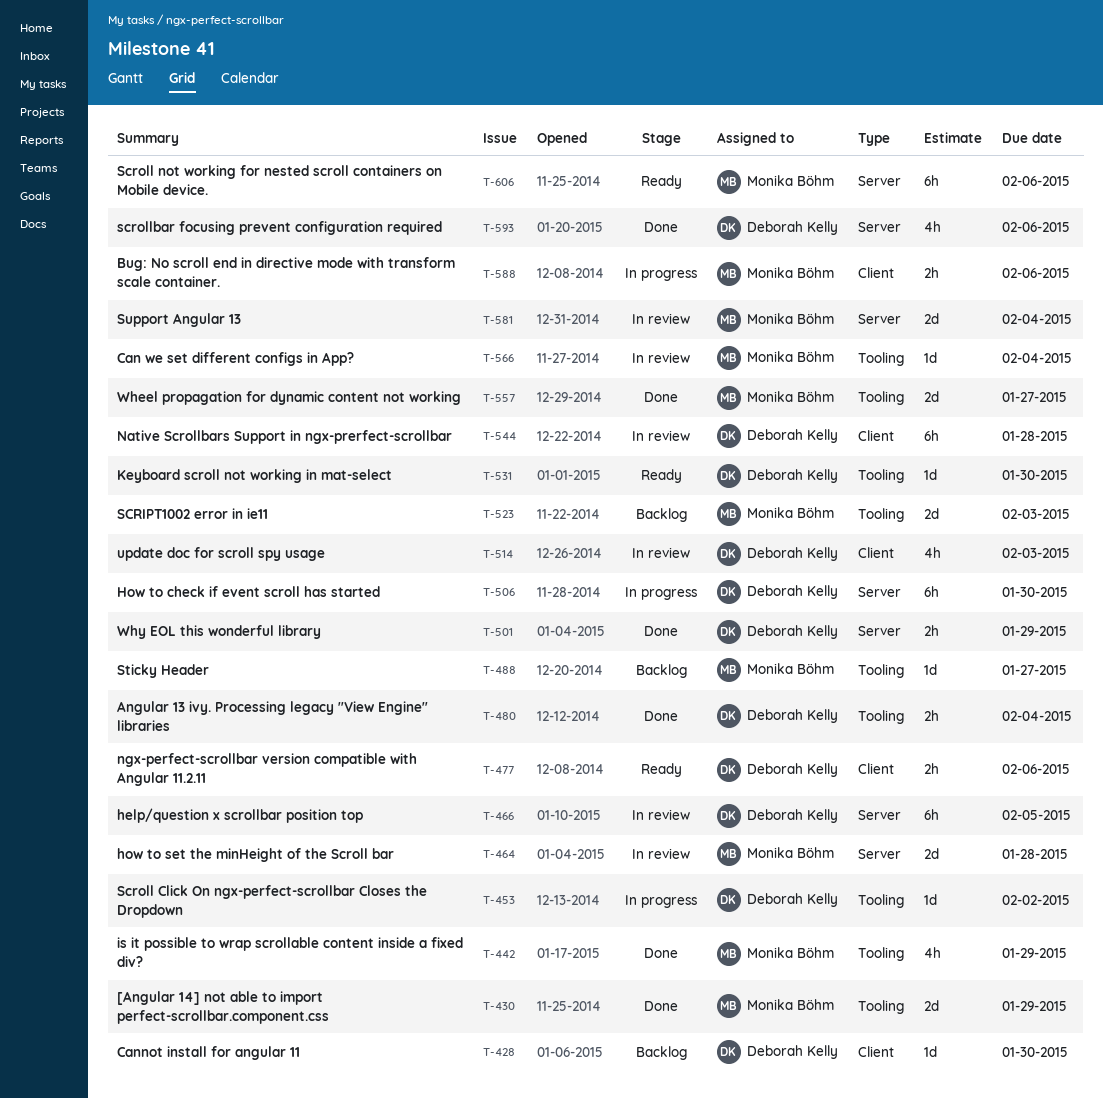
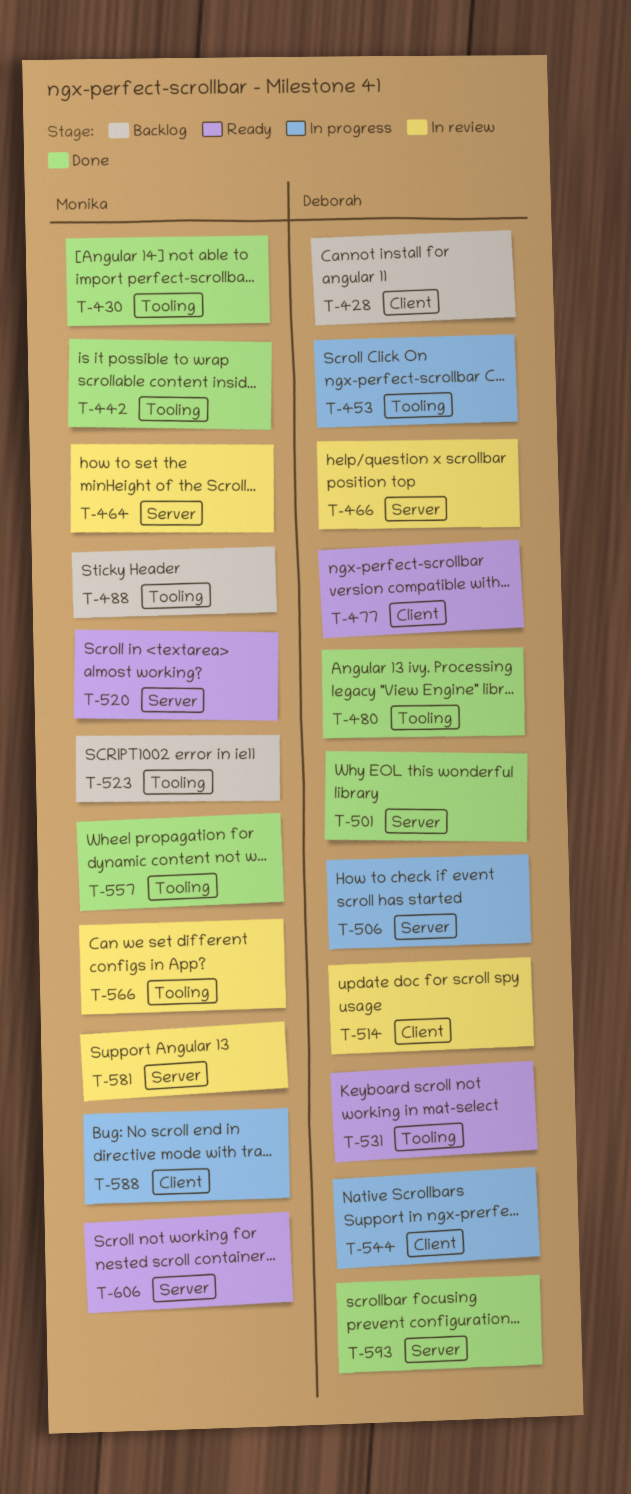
T-520: none -> present
T-544, status: In review -> In progress

